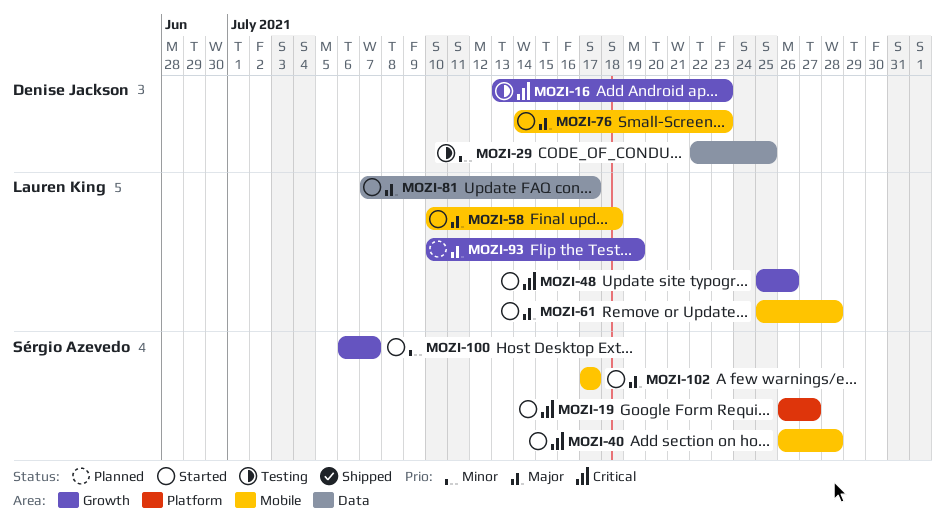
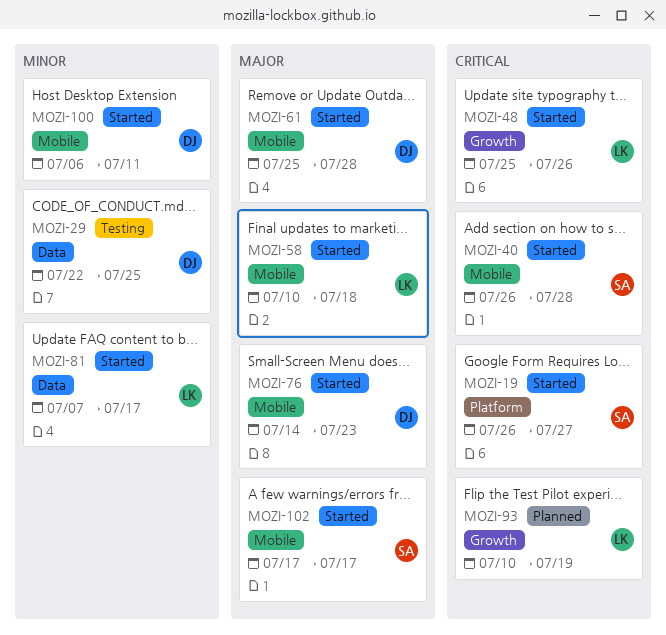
MOZI-16: present -> none
MOZI-61, owner: Lauren King -> Denise Jackson
MOZI-81, priority: Major -> Minor
MOZI-93, priority: Major -> Critical
MOZI-100, owner: Sérgio Azevedo -> Denise Jackson
MOZI-100, label: Growth -> Mobile
MOZI-100, due: Jul 7 -> Jul 11

